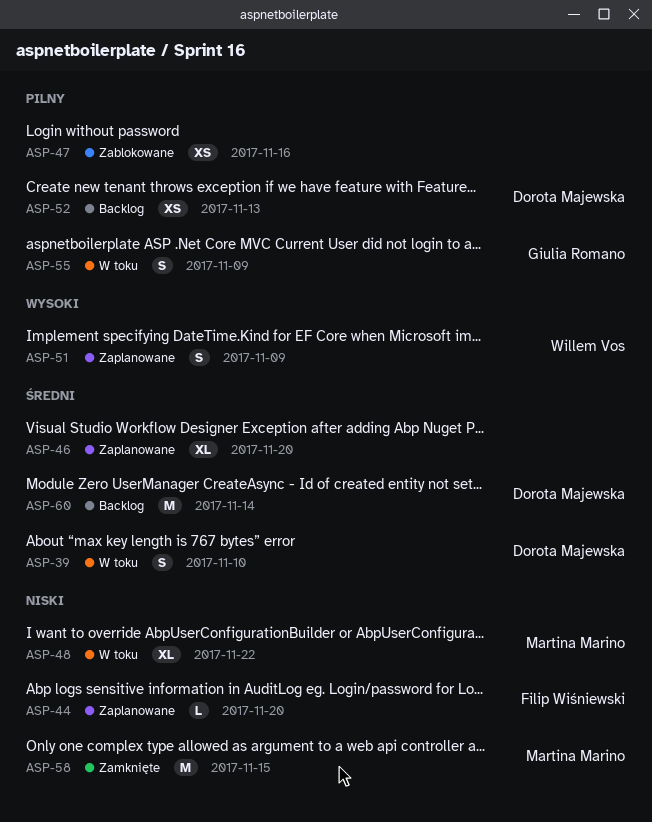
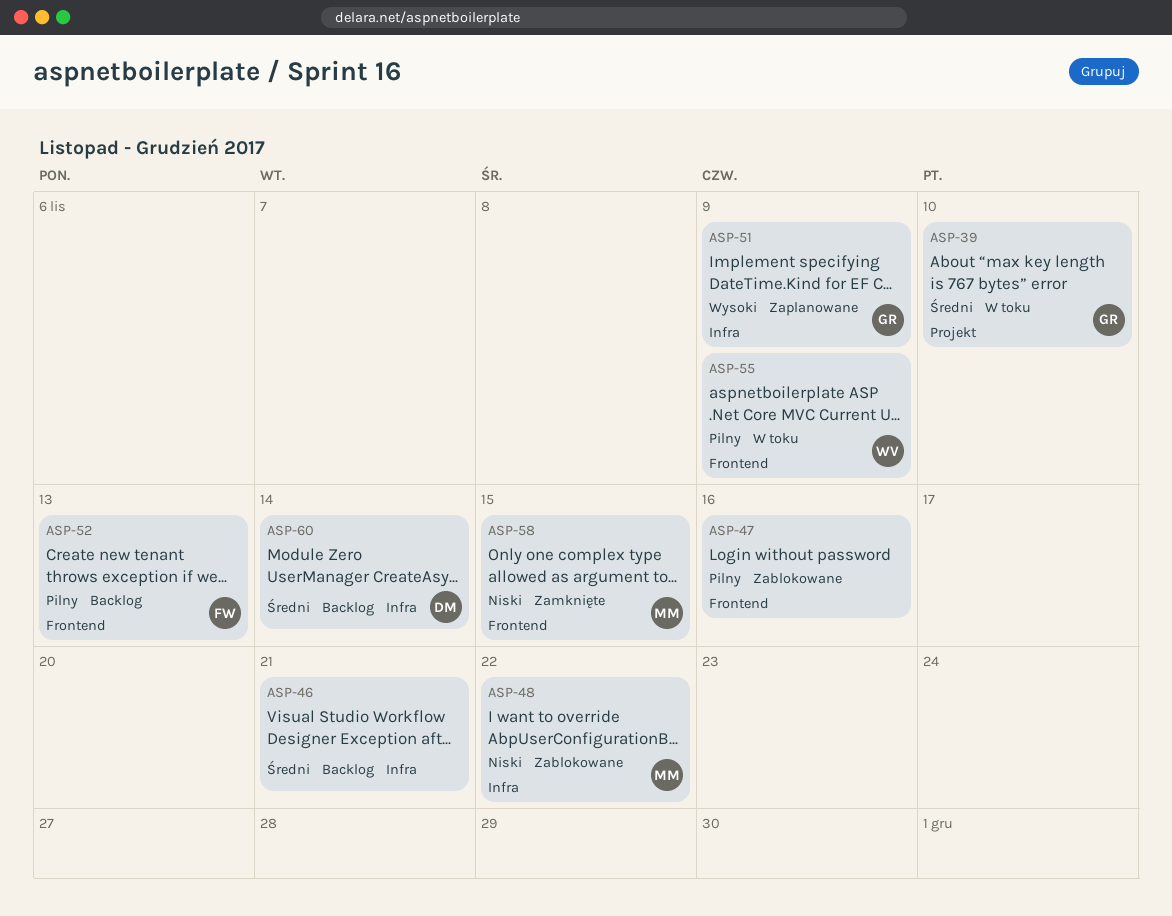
ASP-39, owner: Dorota Majewska -> Giulia Romano
ASP-44: present -> none
ASP-46, status: Zaplanowane -> Backlog
ASP-46, due: Nov 20 -> Nov 21
ASP-48, status: W toku -> Zablokowane
ASP-51, owner: Willem Vos -> Giulia Romano
ASP-52, owner: Dorota Majewska -> Filip Wiśniewski
ASP-55, owner: Giulia Romano -> Willem Vos

